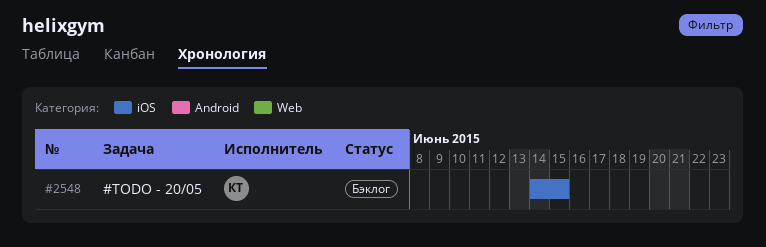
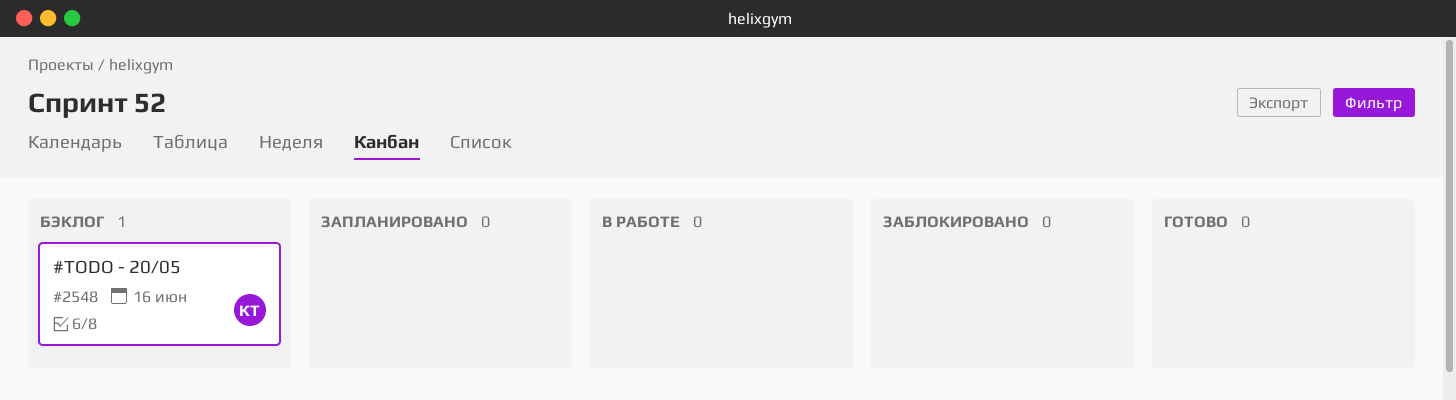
#2548, due: Jun 15 -> Jun 16

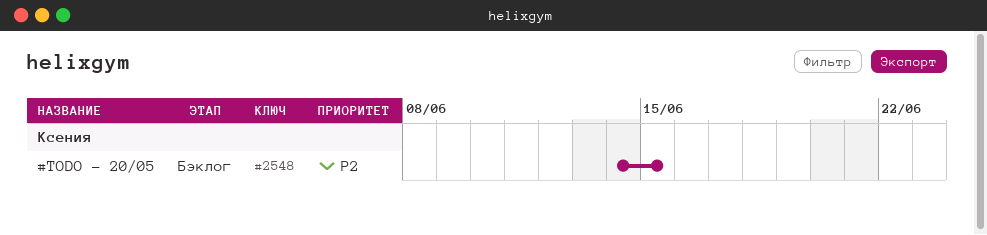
#2548, due: Jun 16 -> Jun 15

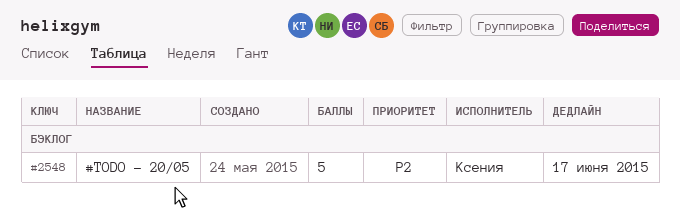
#2548, due: Jun 15 -> Jun 17

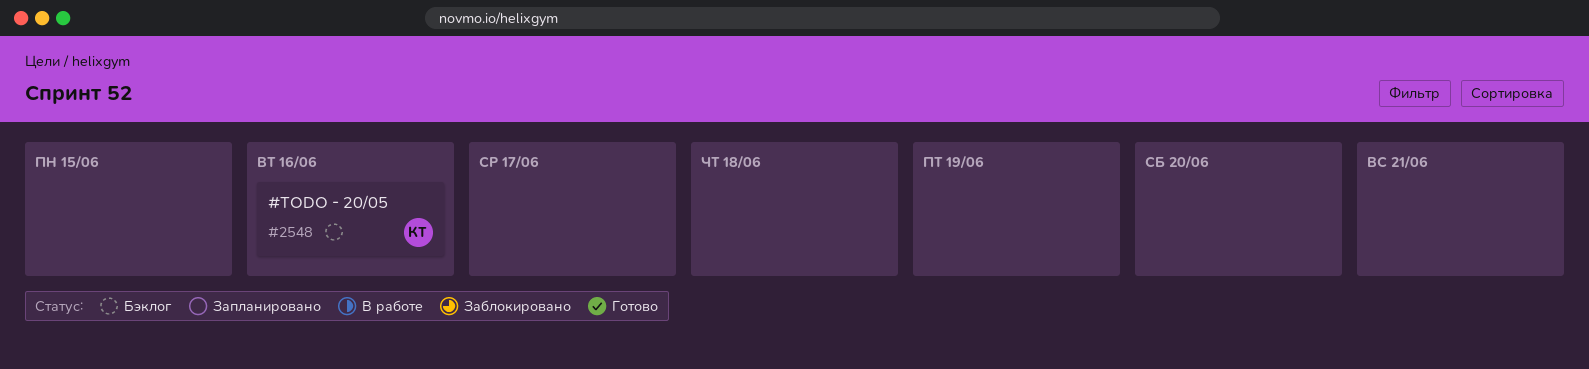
#2548, due: Jun 17 -> Jun 16

